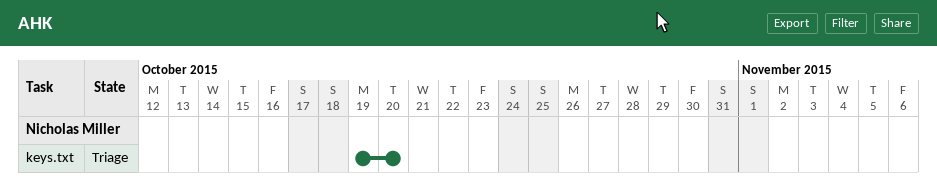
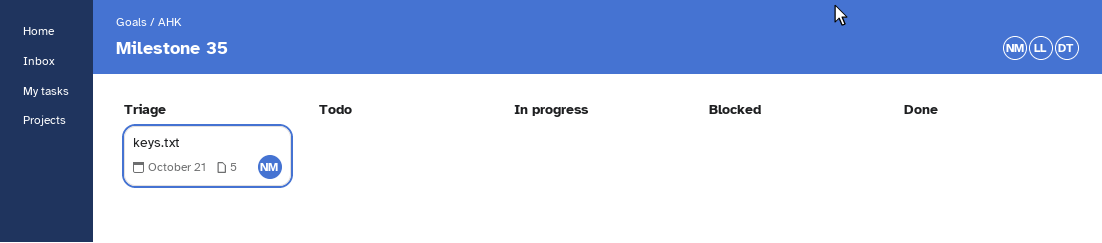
keys.txt, due: Oct 20 -> Oct 21

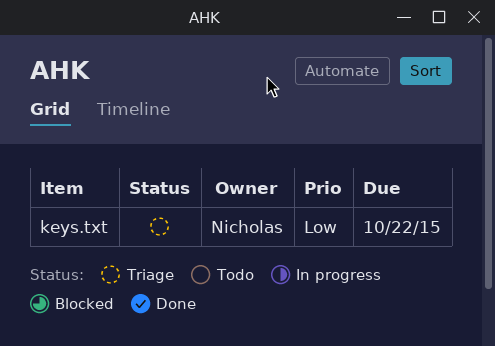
keys.txt, due: Oct 21 -> Oct 22

